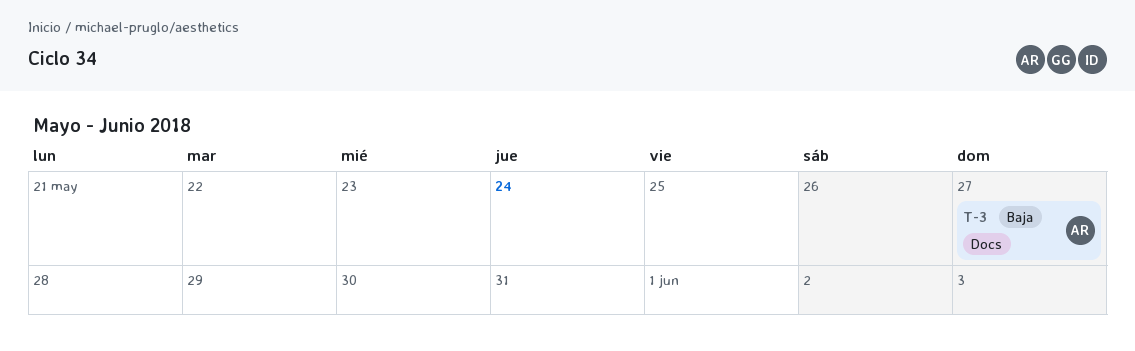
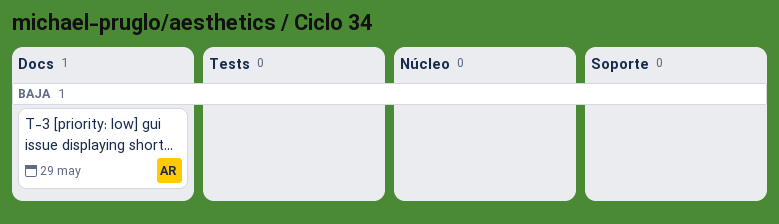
T-3, due: May 27 -> May 29

